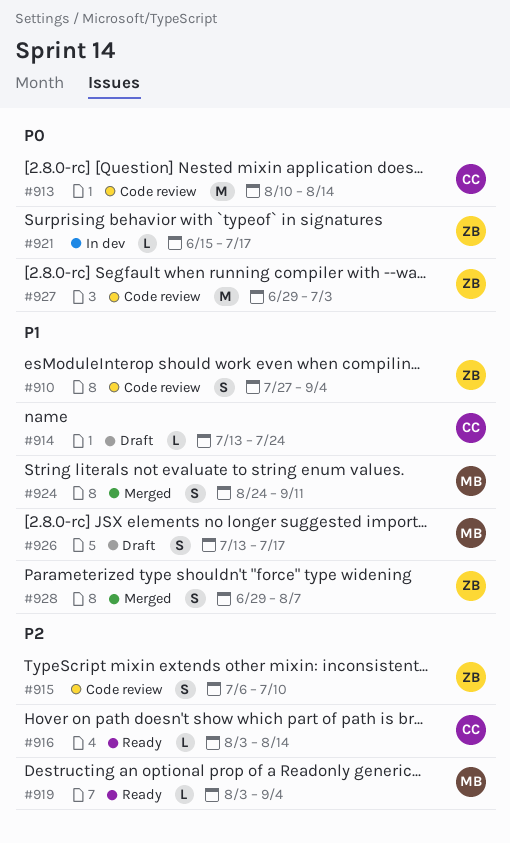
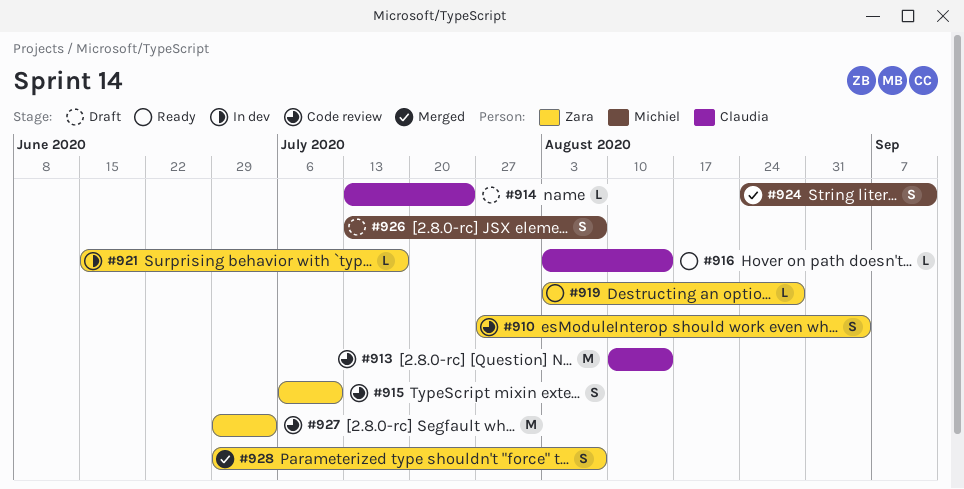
#919, owner: Michiel -> Zara
#919, due: Sep 4 -> Aug 28
#926, due: Jul 17 -> Aug 7

